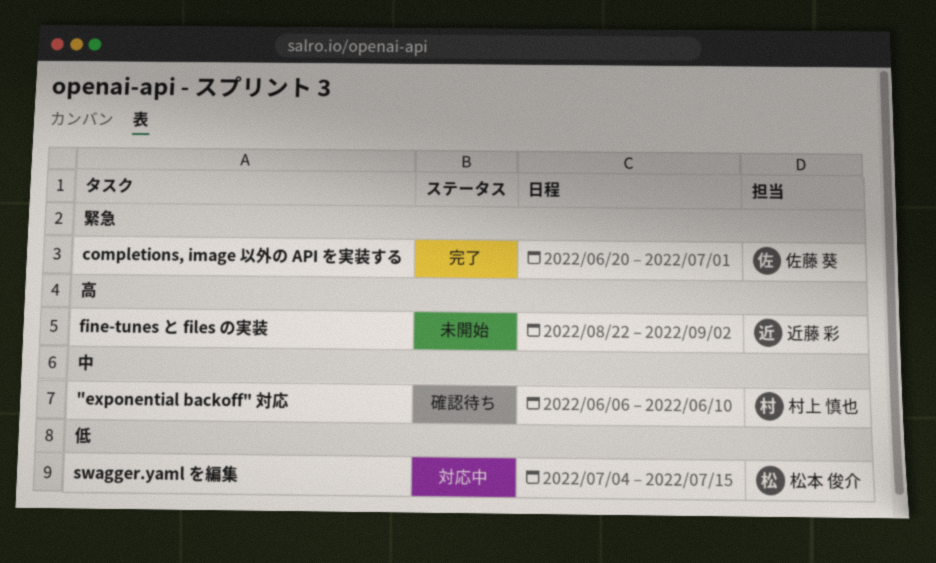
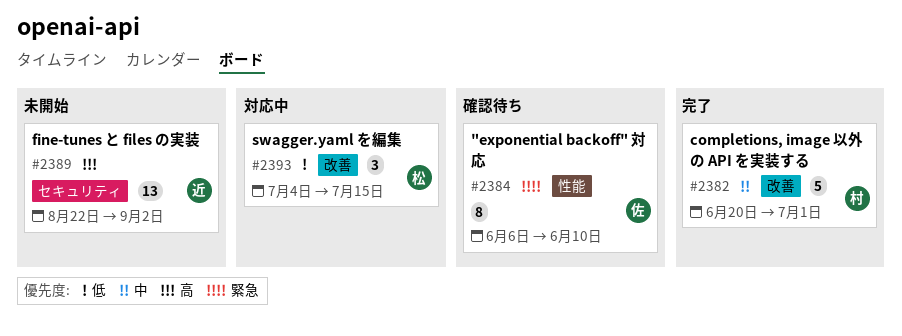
"exponential backoff" 対応, owner: 村上 慎也 -> 佐藤 葵
"exponential backoff" 対応, priority: 中 -> 緊急
completions, image 以外の API を実装する, owner: 佐藤 葵 -> 村上 慎也
completions, image 以外の API を実装する, priority: 緊急 -> 中

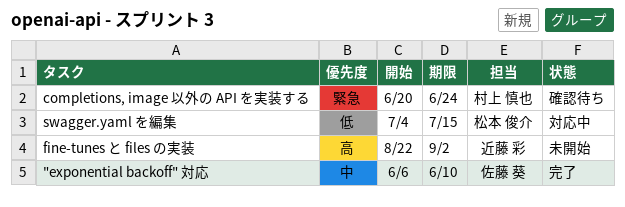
"exponential backoff" 対応, status: 確認待ち -> 完了
"exponential backoff" 対応, priority: 緊急 -> 中
completions, image 以外の API を実装する, status: 完了 -> 確認待ち
completions, image 以外の API を実装する, priority: 中 -> 緊急
completions, image 以外の API を実装する, due: Jul 1 -> Jun 24

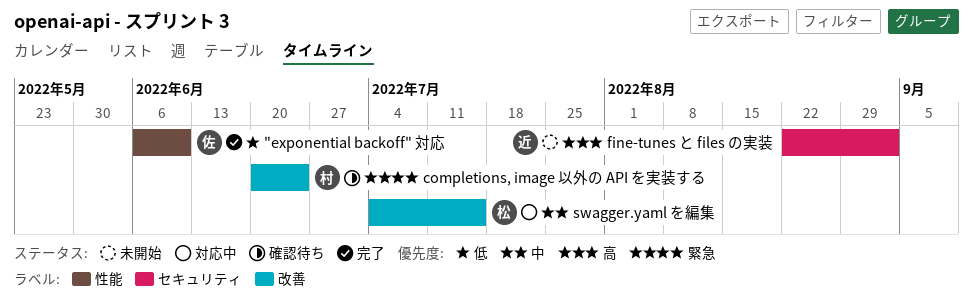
"exponential backoff" 対応, priority: 中 -> 低
swagger.yaml を編集, priority: 低 -> 中

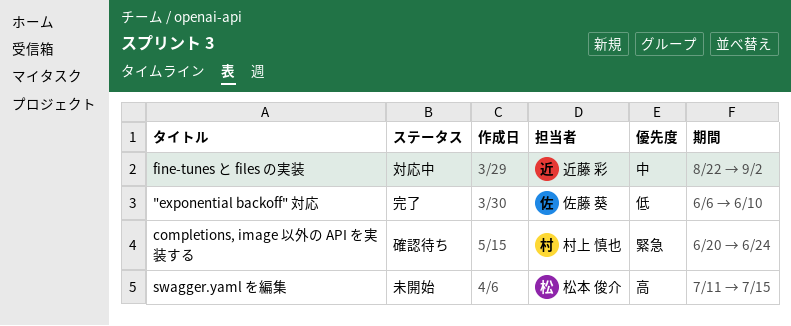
fine-tunes と files の実装, status: 未開始 -> 対応中
fine-tunes と files の実装, priority: 高 -> 中
swagger.yaml を編集, status: 対応中 -> 未開始
swagger.yaml を編集, priority: 中 -> 高
swagger.yaml を編集, start: Jul 4 -> Jul 11

